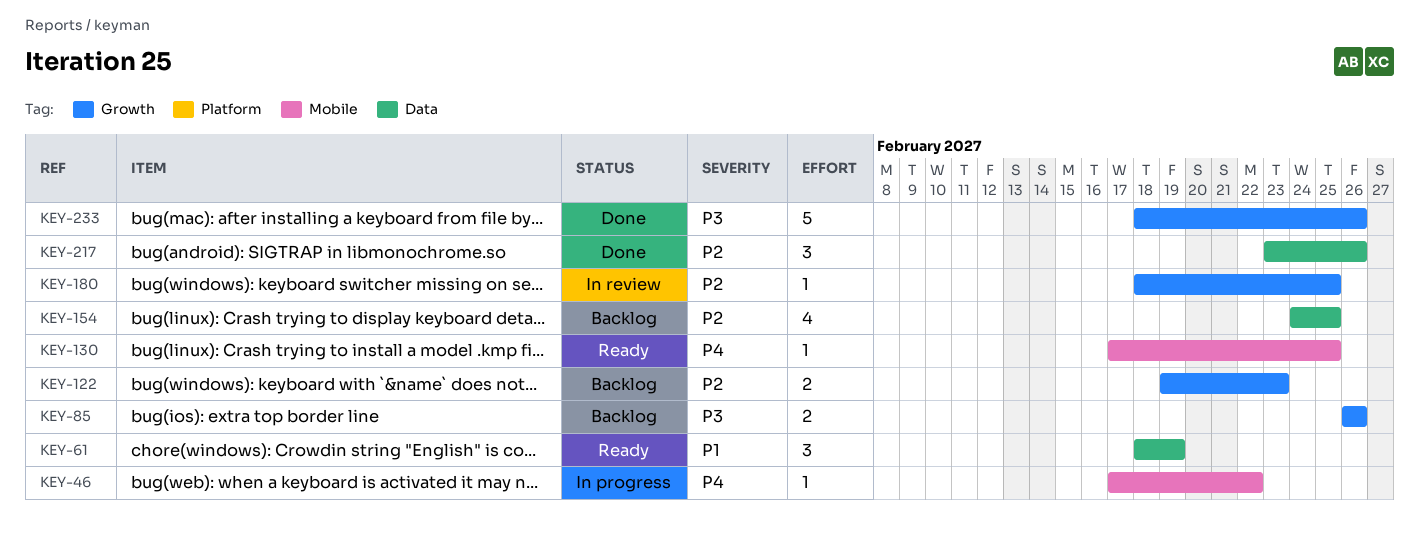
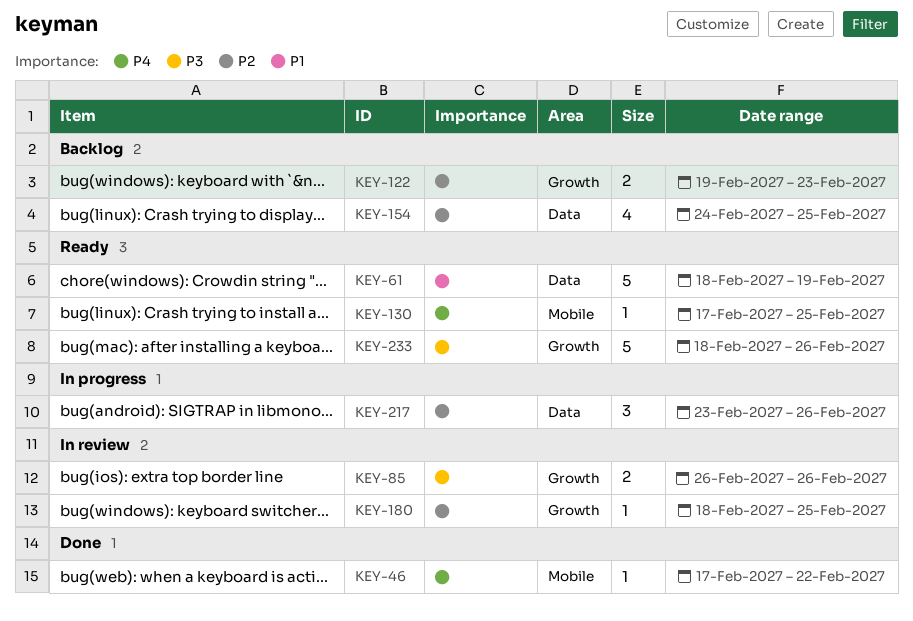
KEY-46, status: In progress -> Done
KEY-61, estimate: 3 -> 5
KEY-85, status: Backlog -> In review
KEY-217, status: Done -> In progress
KEY-233, status: Done -> Ready

